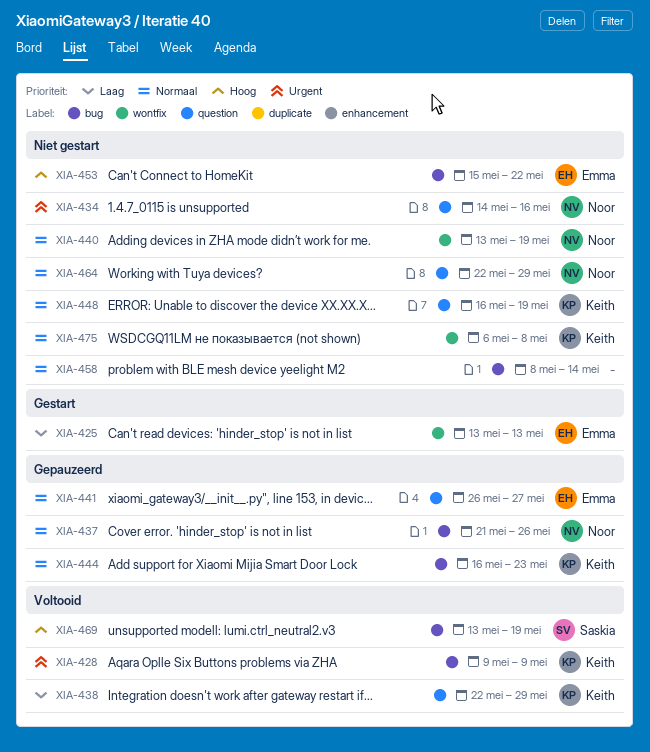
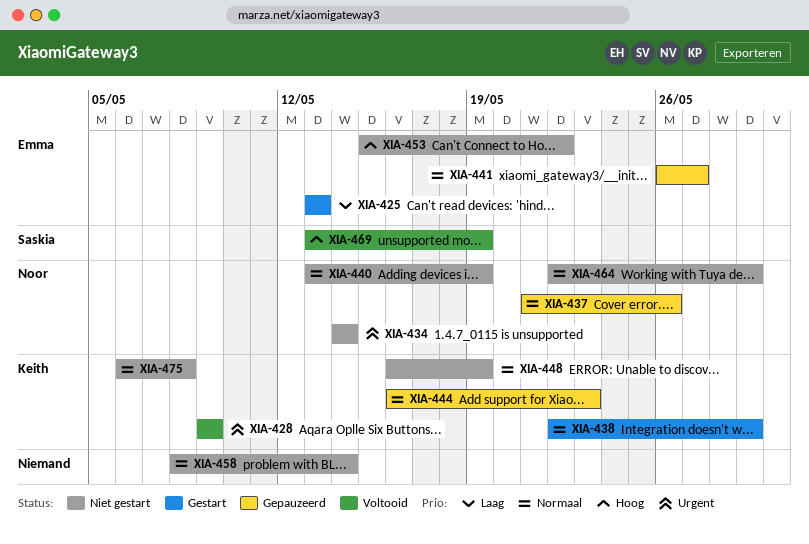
XIA-434, due: May 16 -> May 14
XIA-438, status: Voltooid -> Gestart
XIA-438, priority: Laag -> Normaal

